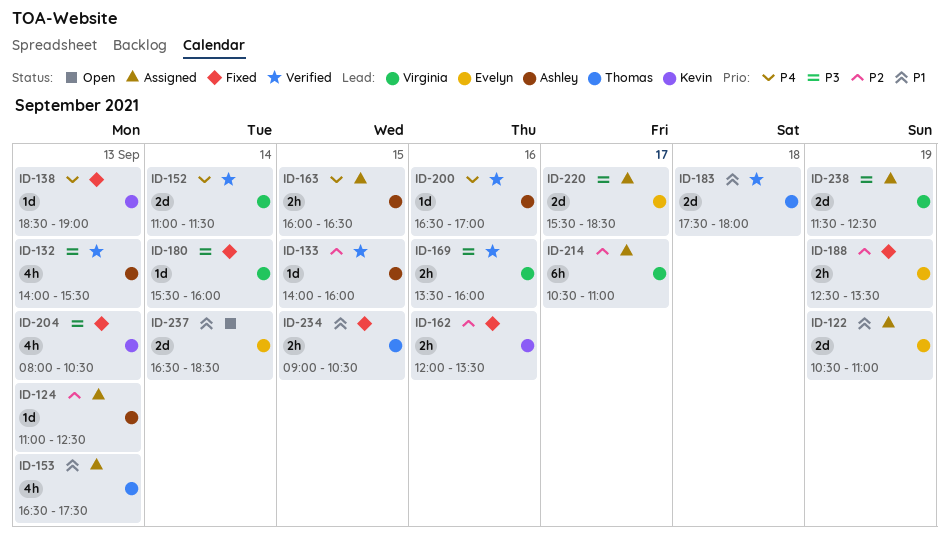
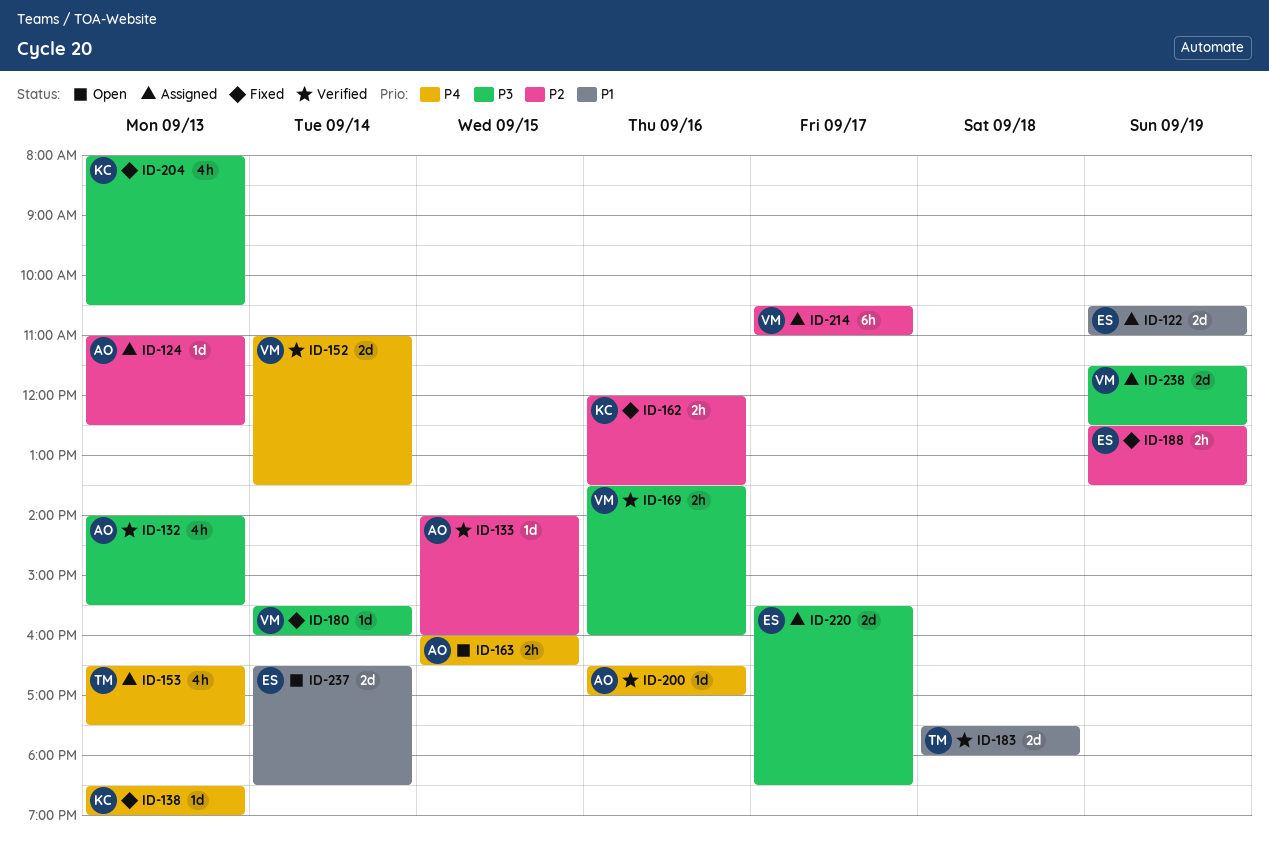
ID-152, ends: 11:30 -> 13:30
ID-153, priority: P1 -> P4
ID-163, status: Assigned -> Open
ID-234: present -> none

